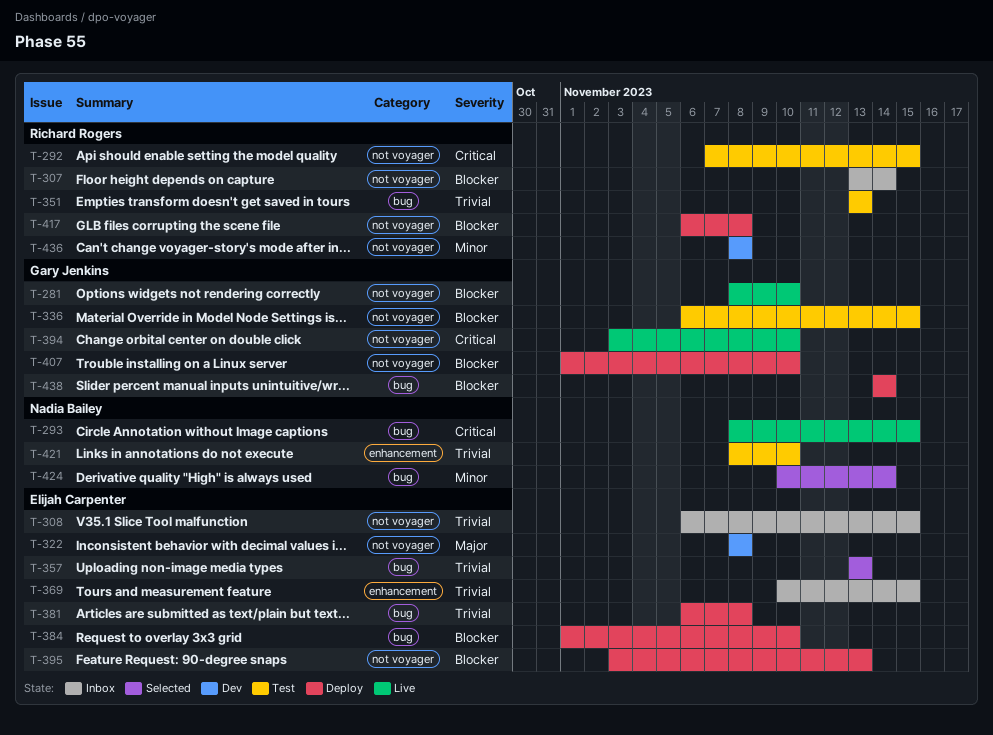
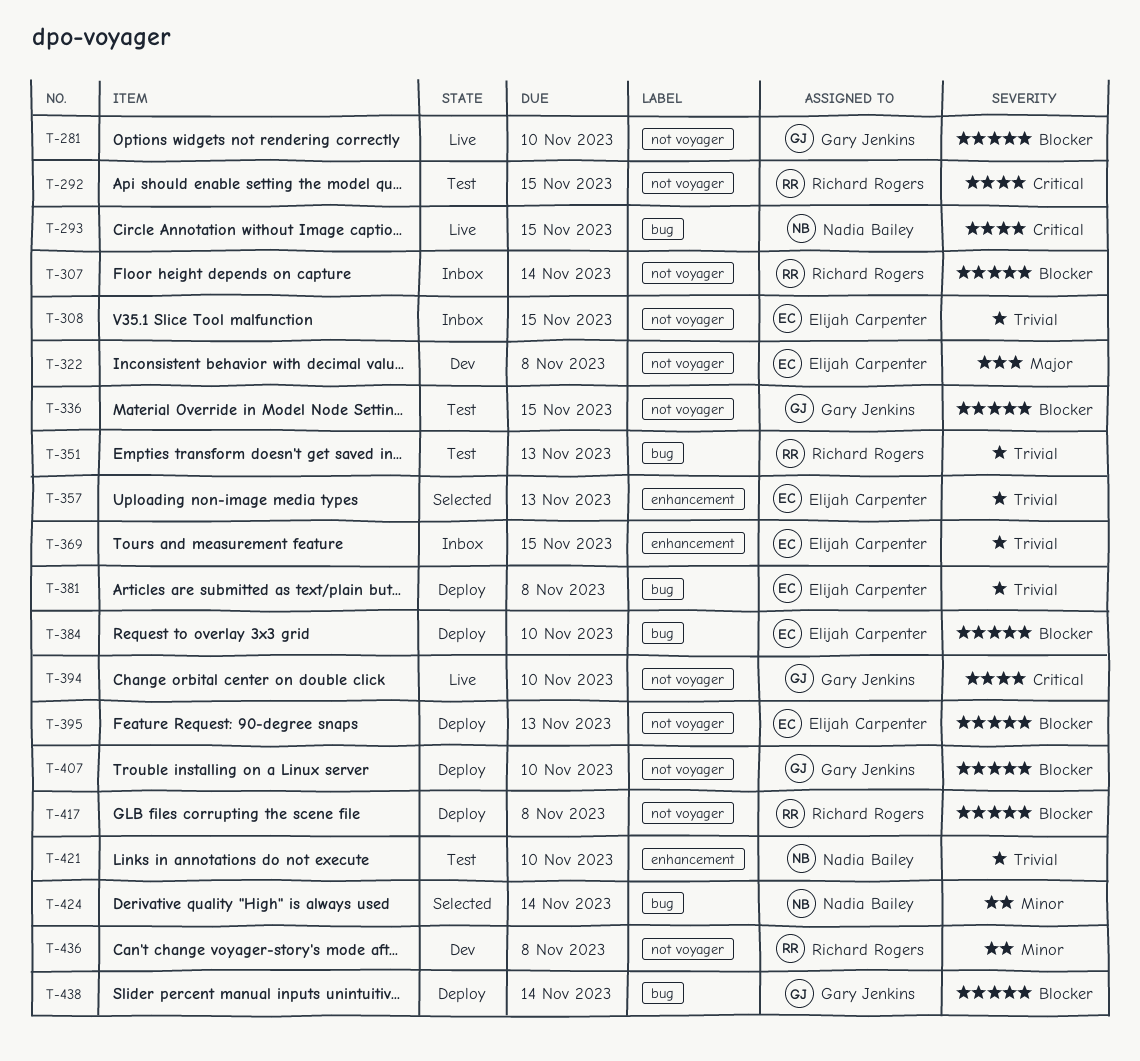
T-357, label: bug -> enhancement

